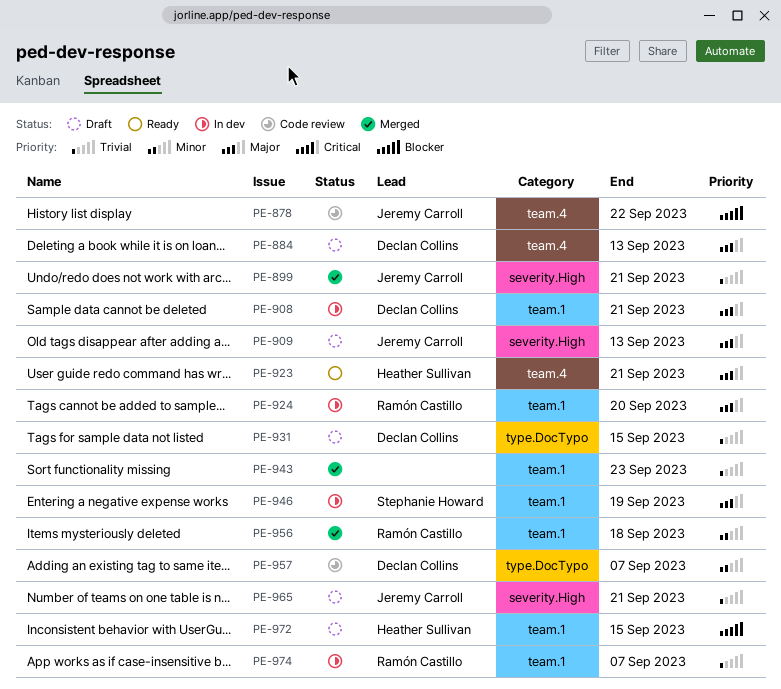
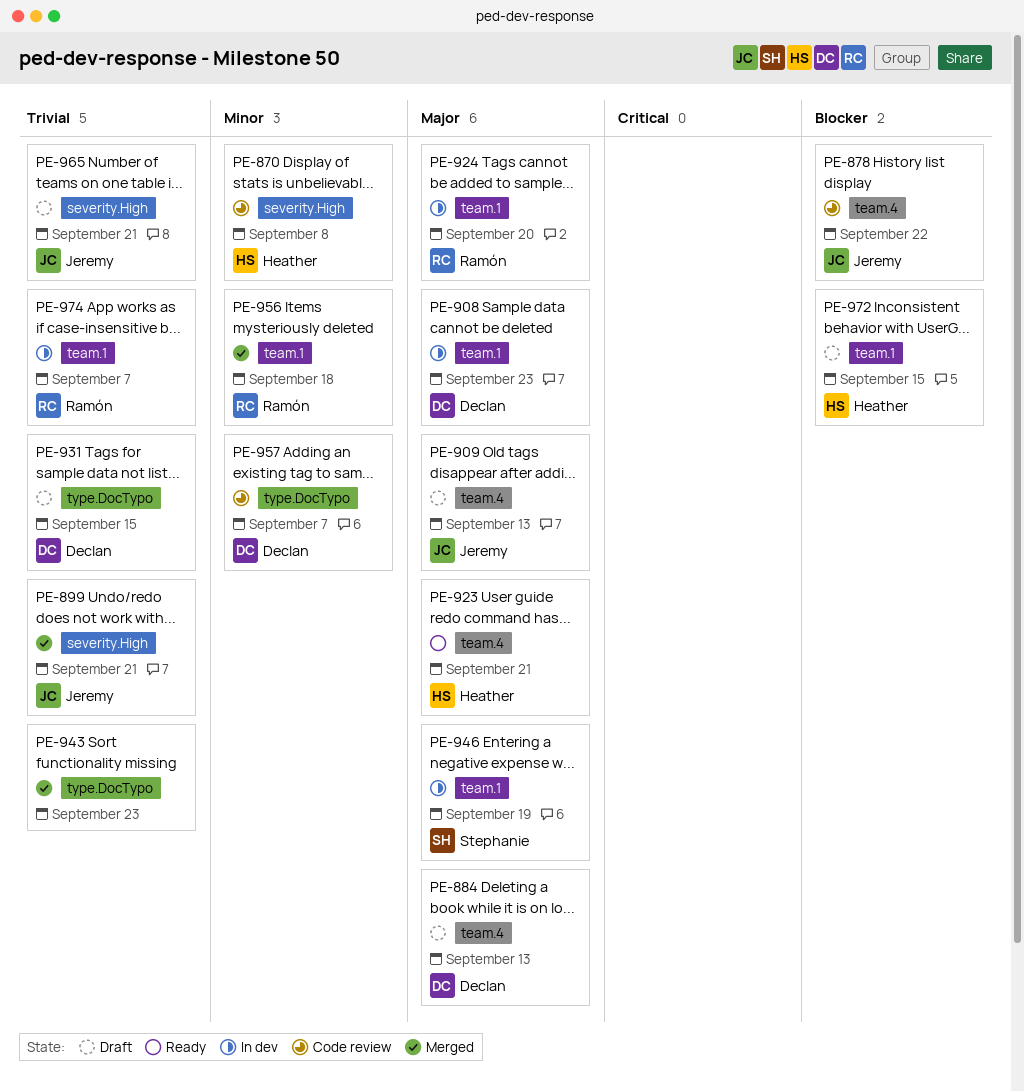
PE-870: none -> present
PE-908, due: Sep 21 -> Sep 23
PE-909, label: severity.High -> team.4
PE-943, label: team.1 -> type.DocTypo

